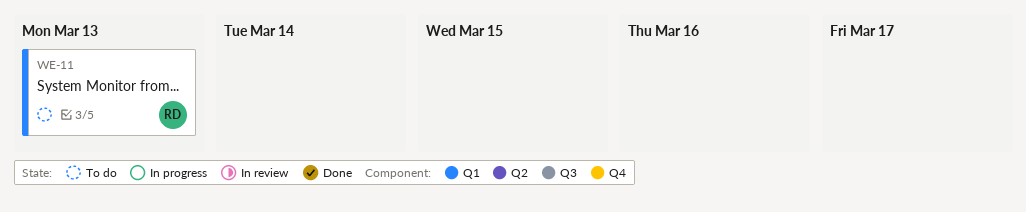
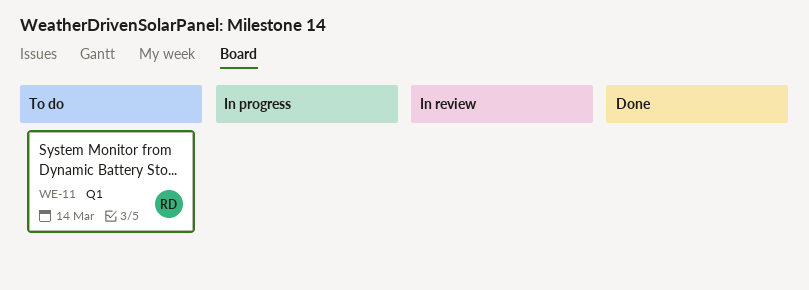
WE-11, due: Mar 13 -> Mar 14

